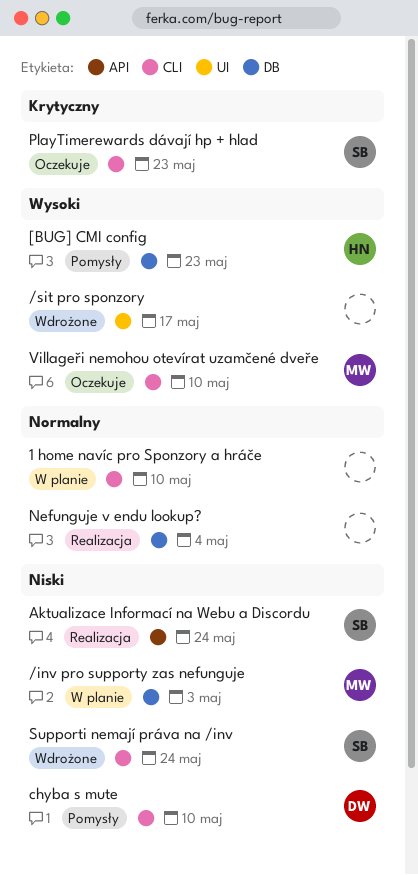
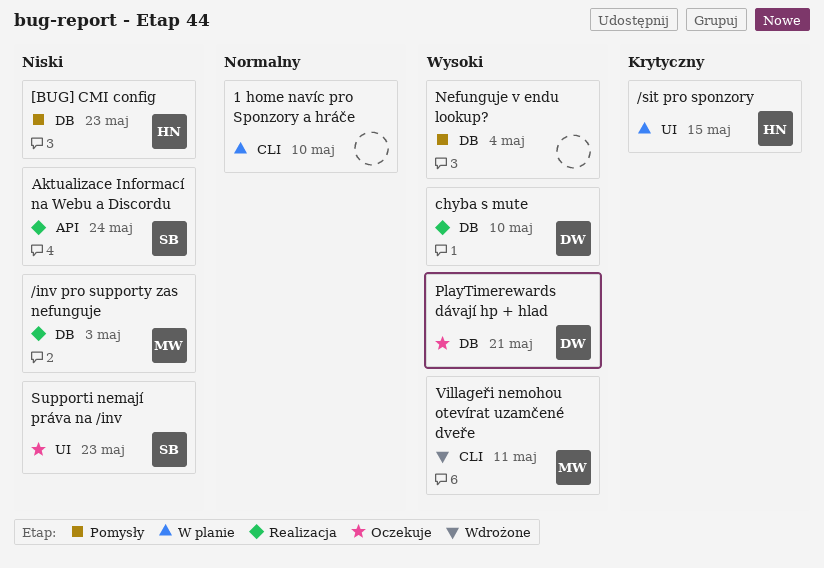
/inv pro supporty zas nefunguje, status: W planie -> Realizacja
/sit pro sponzory, status: Wdrożone -> W planie
/sit pro sponzory, owner: none -> HN
/sit pro sponzory, priority: Wysoki -> Krytyczny
/sit pro sponzory, due: May 17 -> May 15
[BUG] CMI config, priority: Wysoki -> Niski
chyba s mute, status: Pomysły -> Realizacja
chyba s mute, priority: Niski -> Wysoki
chyba s mute, label: CLI -> DB
Nefunguje v endu lookup?, status: Realizacja -> Pomysły
Nefunguje v endu lookup?, priority: Normalny -> Wysoki
PlayTimerewards dávají hp + hlad, owner: SB -> DW
PlayTimerewards dávají hp + hlad, priority: Krytyczny -> Wysoki
PlayTimerewards dávají hp + hlad, label: CLI -> DB
PlayTimerewards dávají hp + hlad, due: May 23 -> May 21
Supporti nemají práva na /inv, status: Wdrożone -> Oczekuje
Supporti nemají práva na /inv, label: CLI -> UI
Supporti nemají práva na /inv, due: May 24 -> May 23
Villageři nemohou otevírat uzamčené dveře, status: Oczekuje -> Wdrożone
Villageři nemohou otevírat uzamčené dveře, due: May 10 -> May 11

